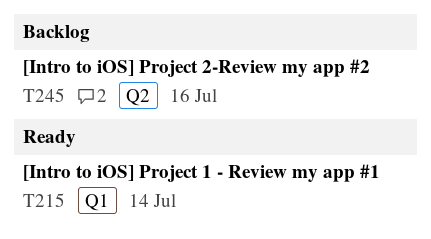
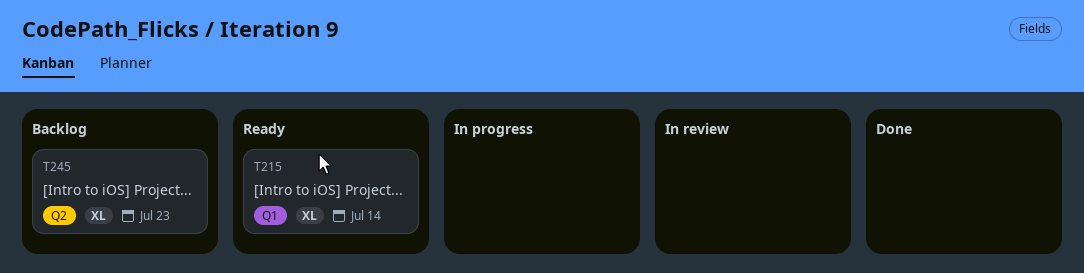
T245, due: Jul 16 -> Jul 23

